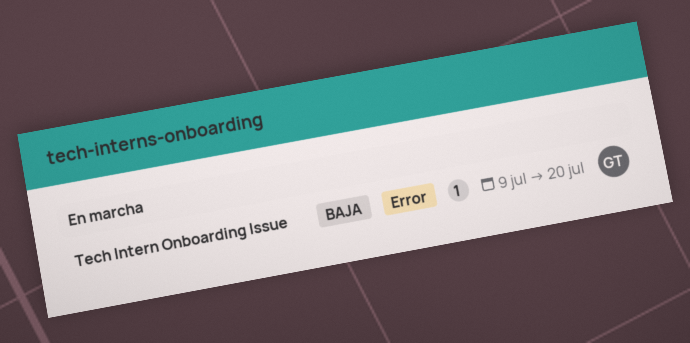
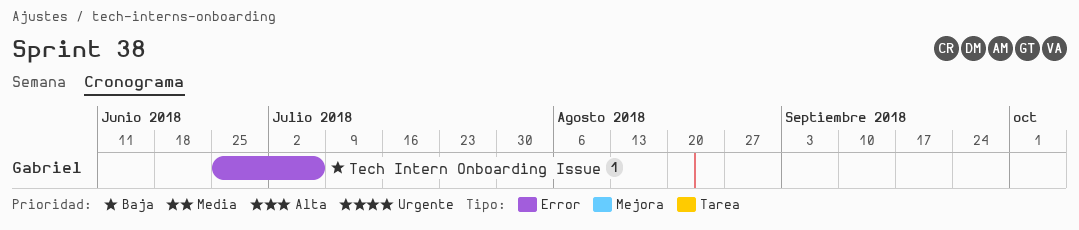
Tech Intern Onboarding Issue, start: Jul 9 -> Jun 25
Tech Intern Onboarding Issue, due: Jul 20 -> Jul 6

